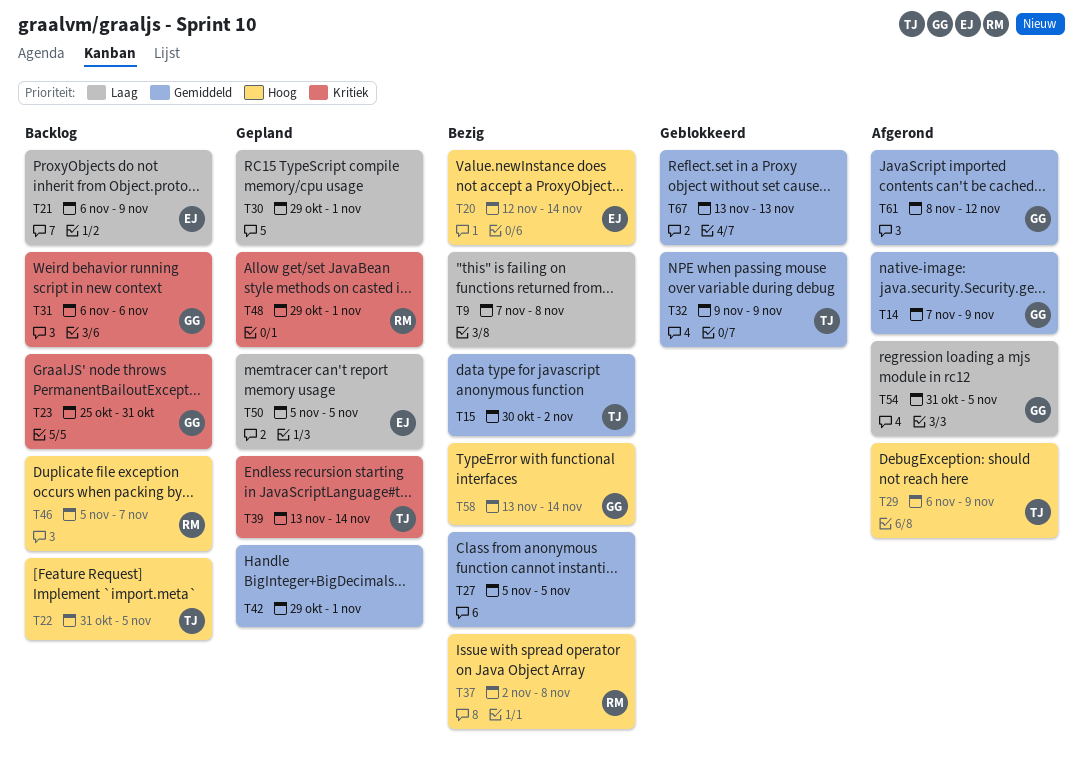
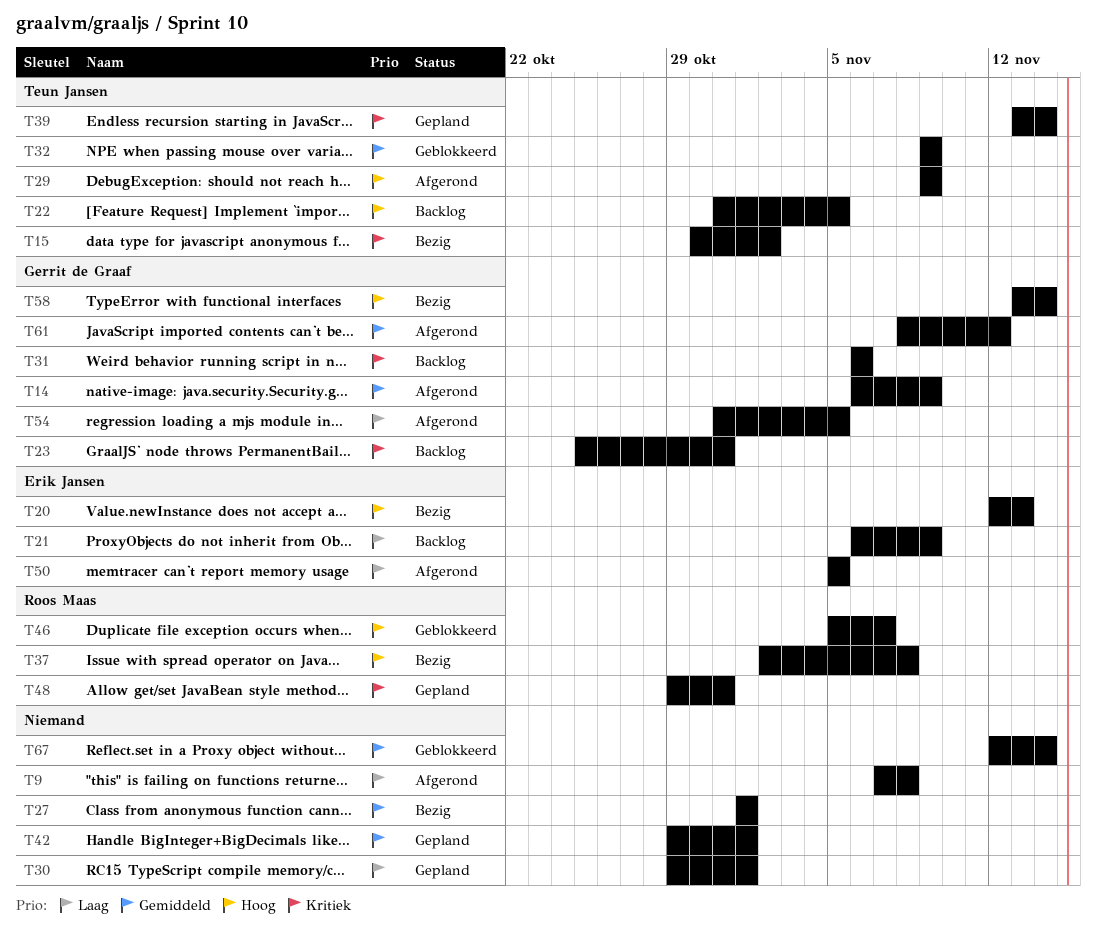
T9, status: Bezig -> Afgerond
T14, start: Nov 7 -> Nov 6
T15, priority: Gemiddeld -> Kritiek
T20, due: Nov 14 -> Nov 13
T27, start: Nov 5 -> Nov 1
T27, due: Nov 5 -> Nov 1
T29, start: Nov 6 -> Nov 9
T46, status: Backlog -> Geblokkeerd
T48, due: Nov 1 -> Oct 31
T50, status: Gepland -> Afgerond
T67, start: Nov 13 -> Nov 12
T67, due: Nov 13 -> Nov 14

